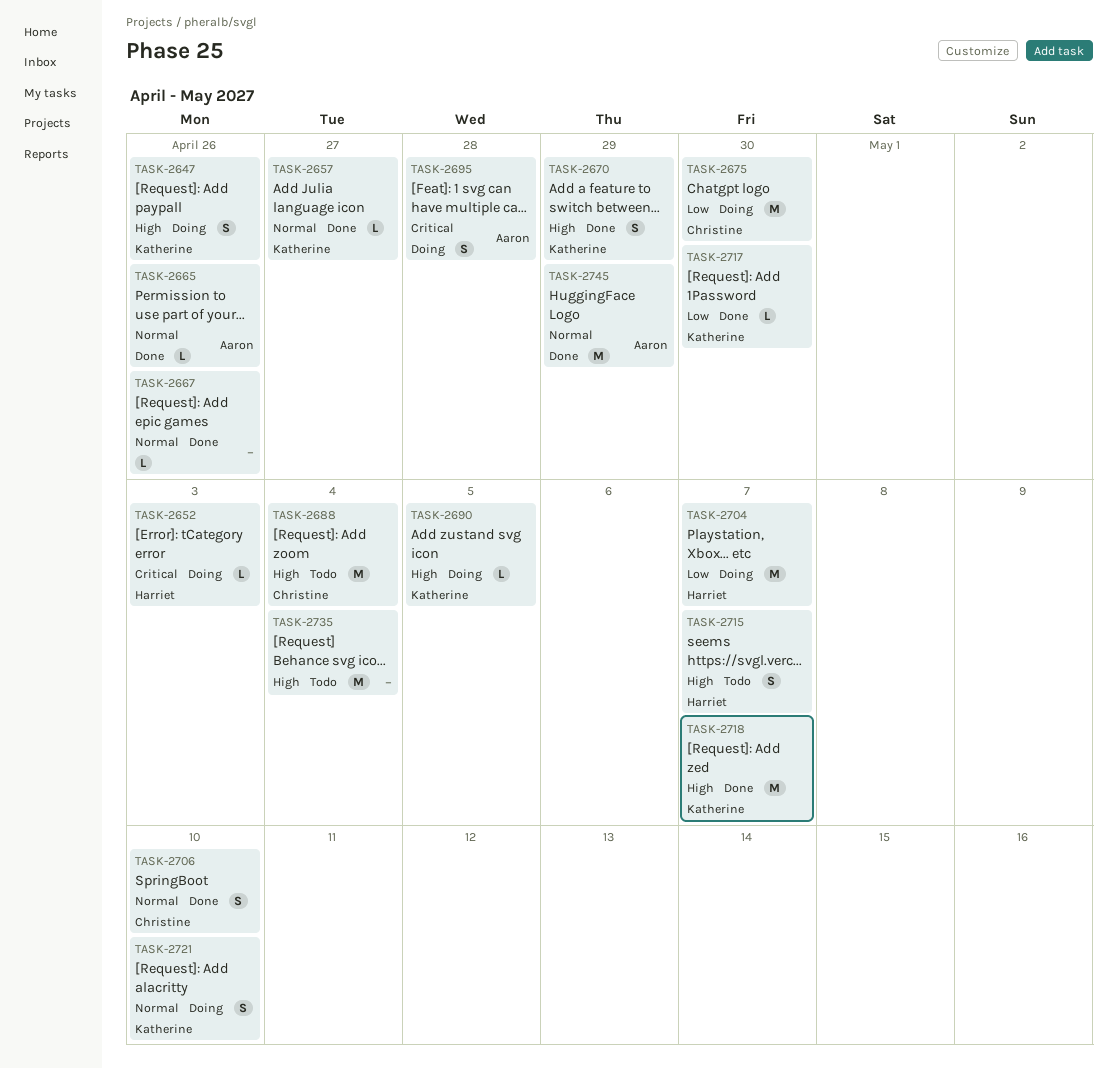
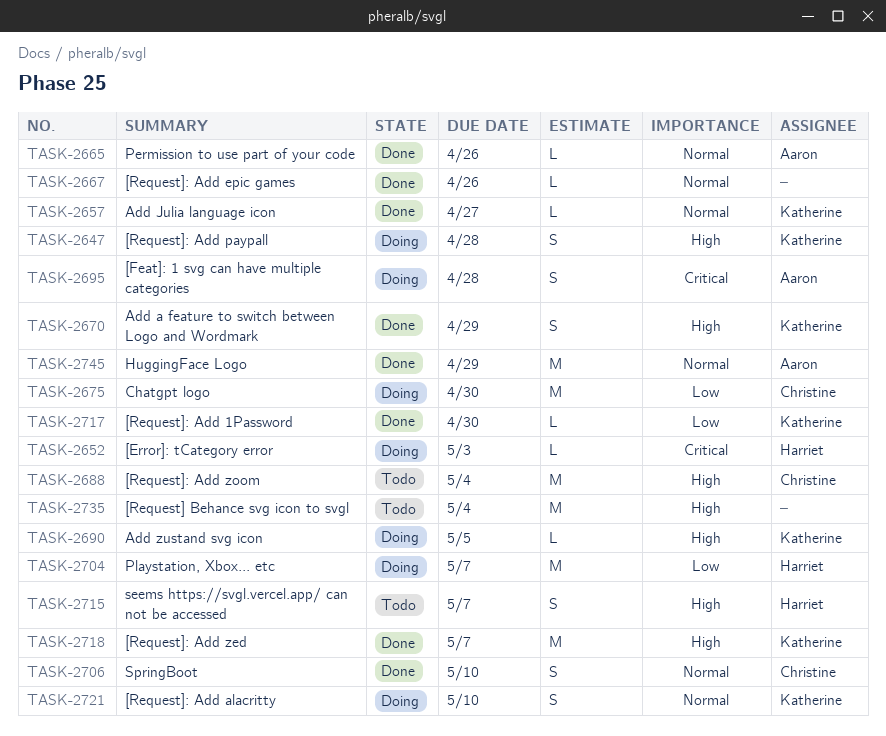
TASK-2647, due: Apr 26 -> Apr 28

